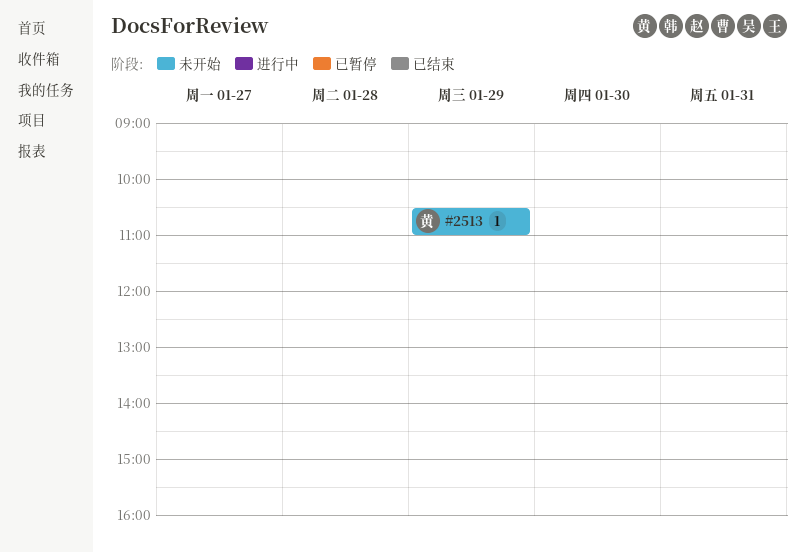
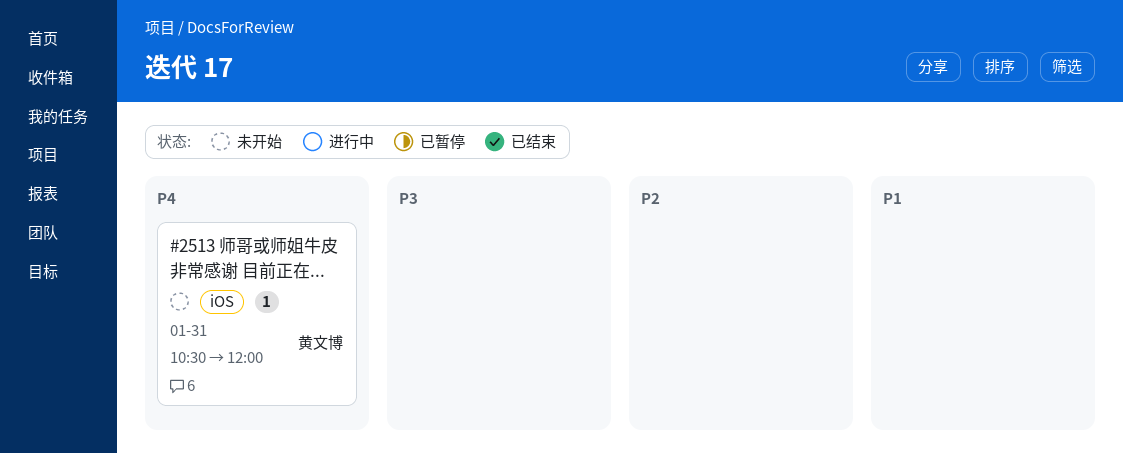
#2513, day: Jan 29 -> Jan 31
#2513, ends: 11:00 -> 12:00

